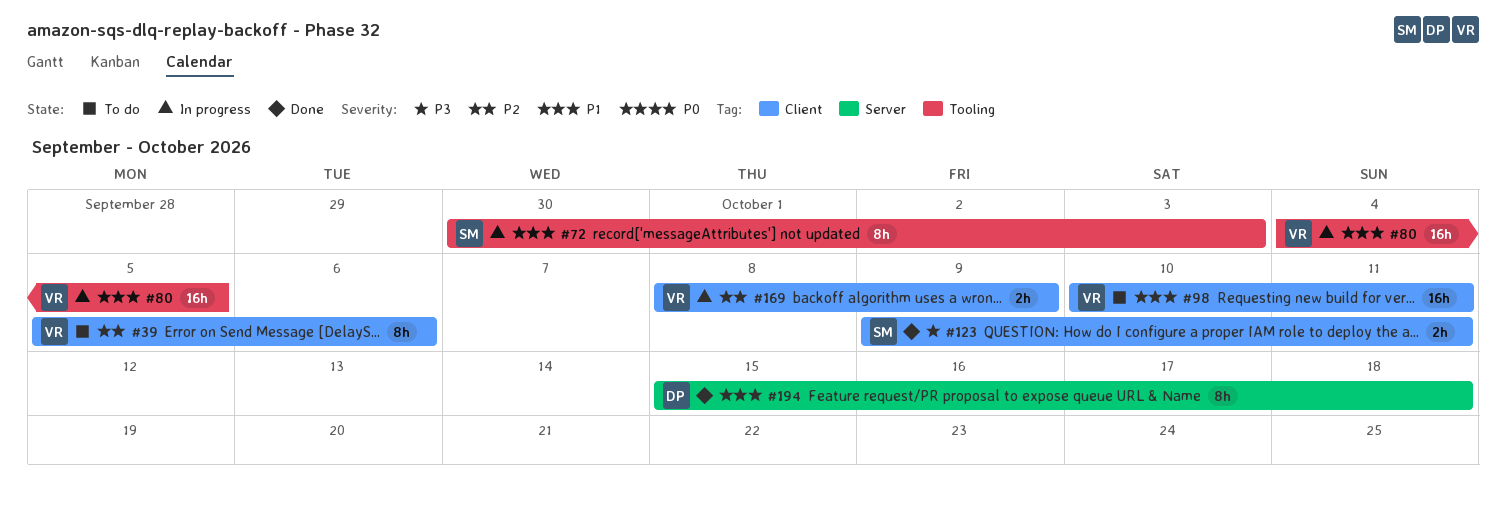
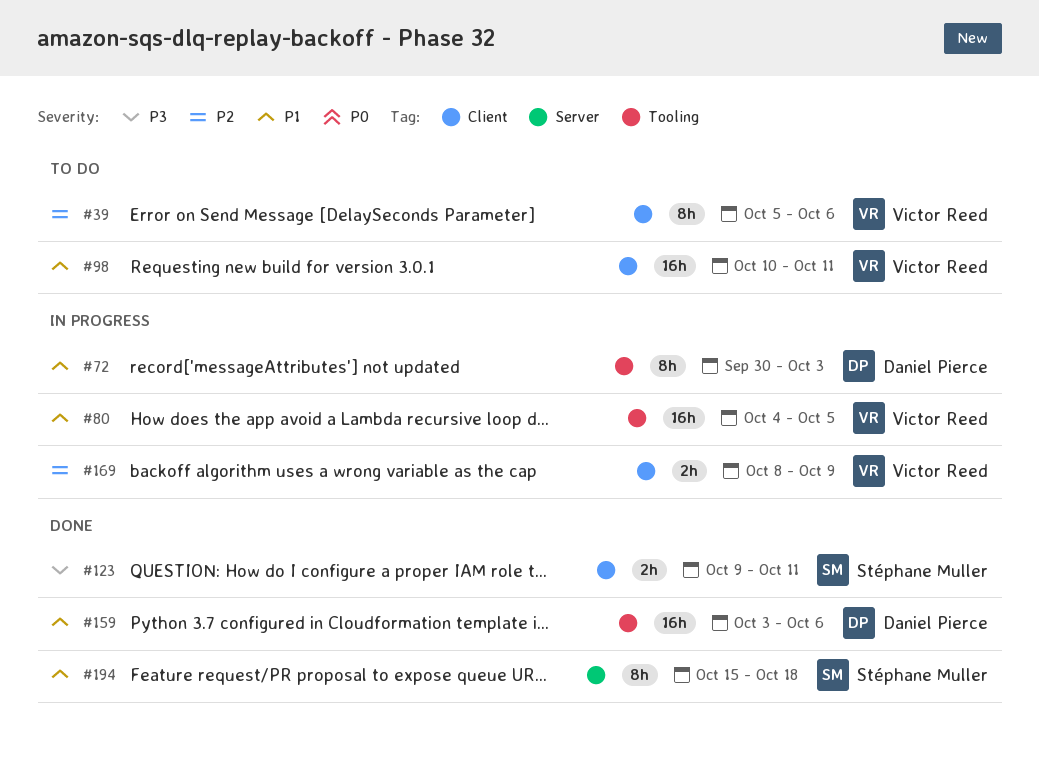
#72, owner: Stéphane Muller -> Daniel Pierce
#159: none -> present
#194, owner: Daniel Pierce -> Stéphane Muller

